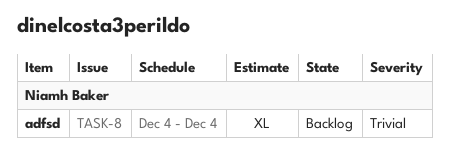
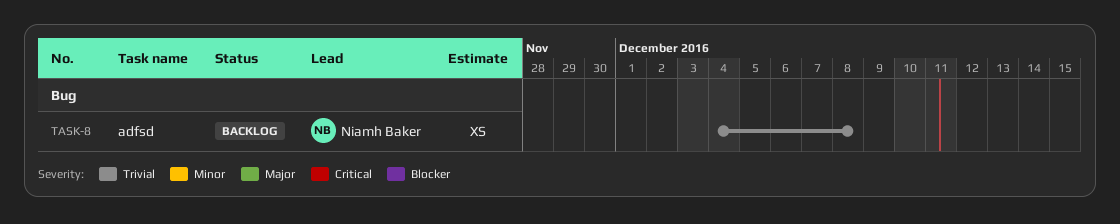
TASK-8, estimate: XL -> XS
TASK-8, due: Dec 4 -> Dec 8

